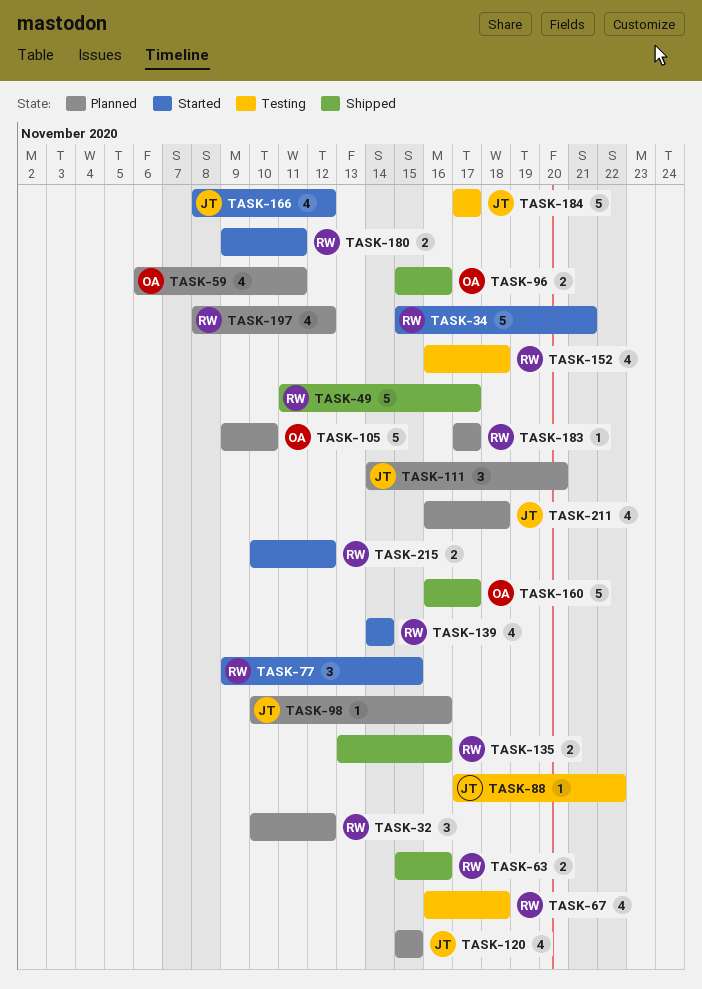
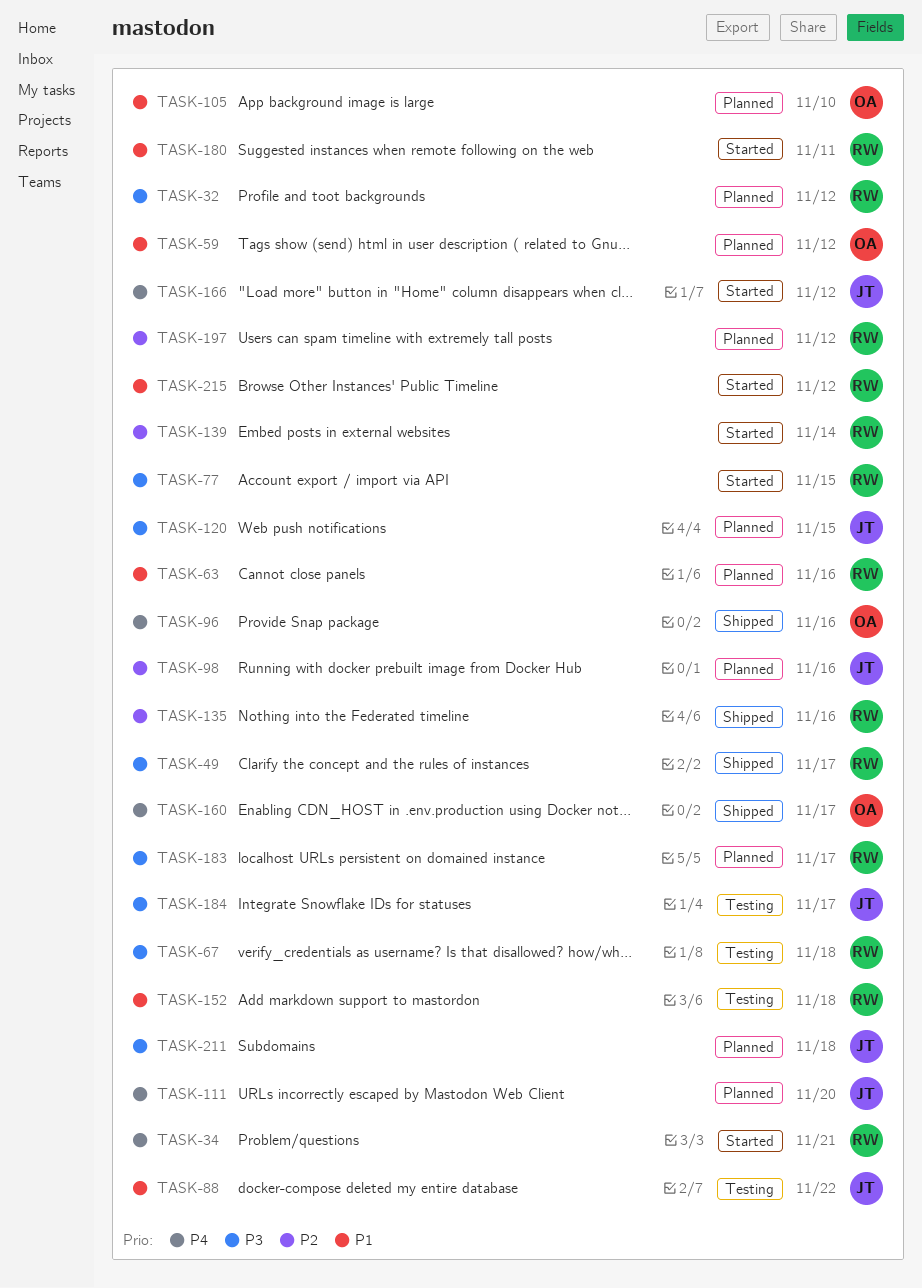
TASK-59, due: Nov 11 -> Nov 12
TASK-63, status: Shipped -> Planned

